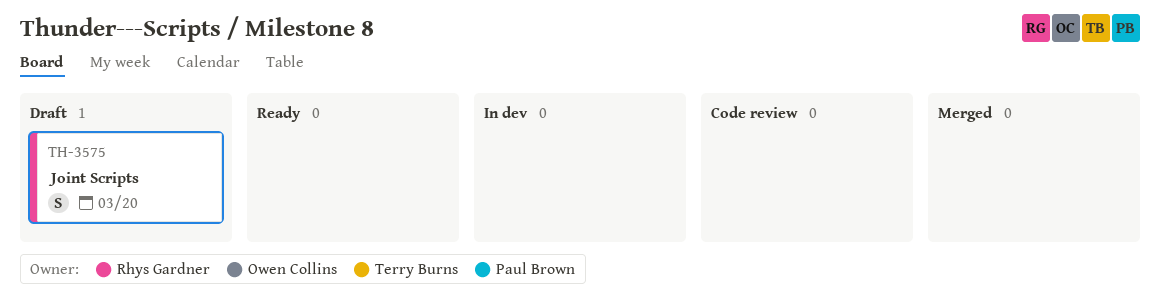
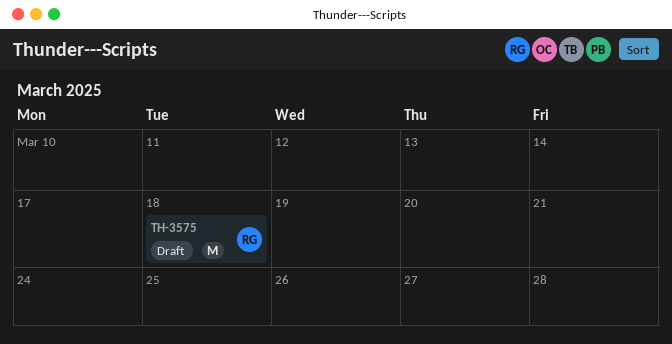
TH-3575, estimate: S -> M
TH-3575, due: Mar 20 -> Mar 18

